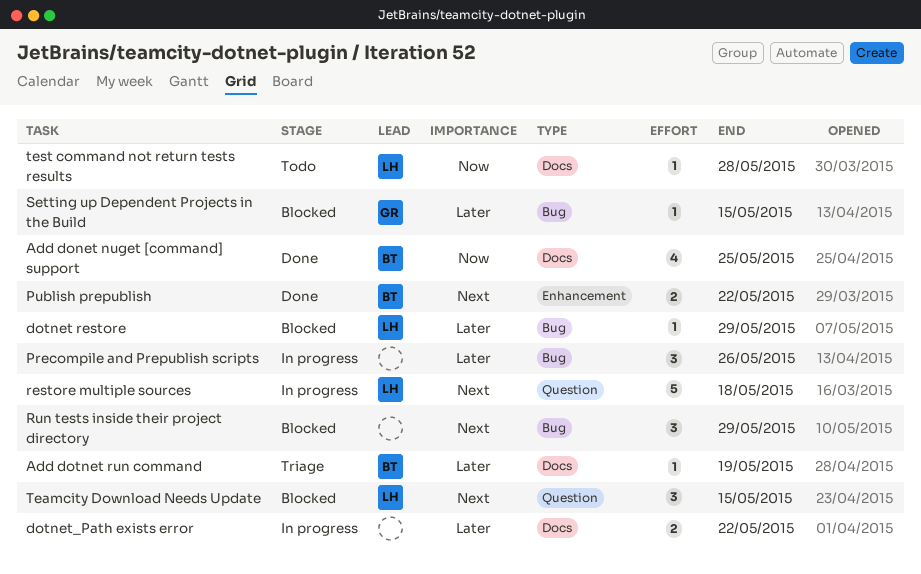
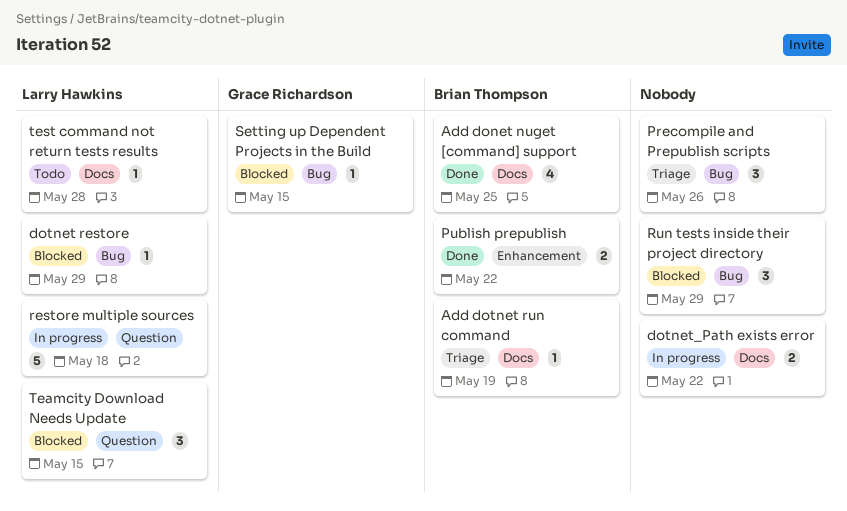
Precompile and Prepublish scripts, status: In progress -> Triage

